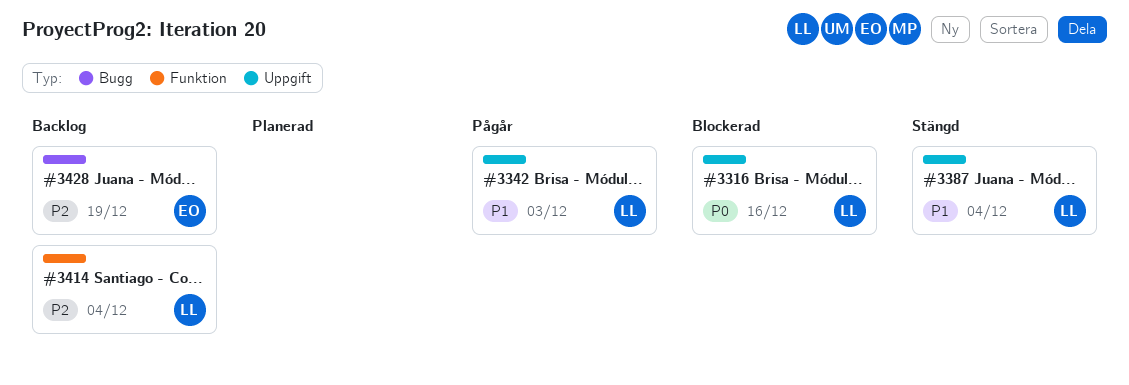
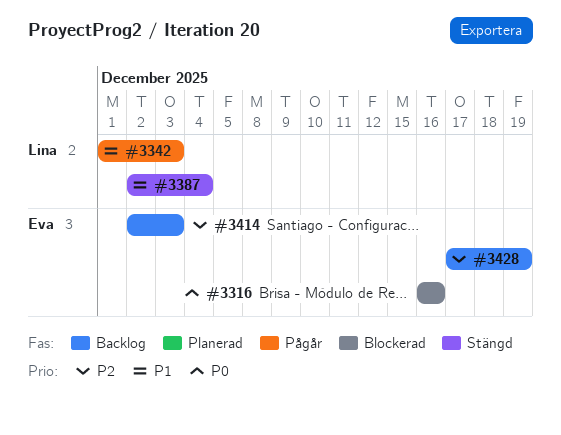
#3316, owner: Lina -> Eva
#3414, owner: Lina -> Eva
#3414, due: Dec 4 -> Dec 3

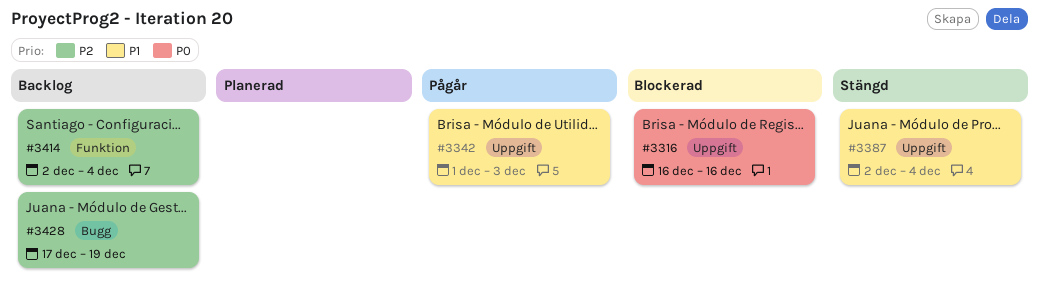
#3414, due: Dec 3 -> Dec 4

